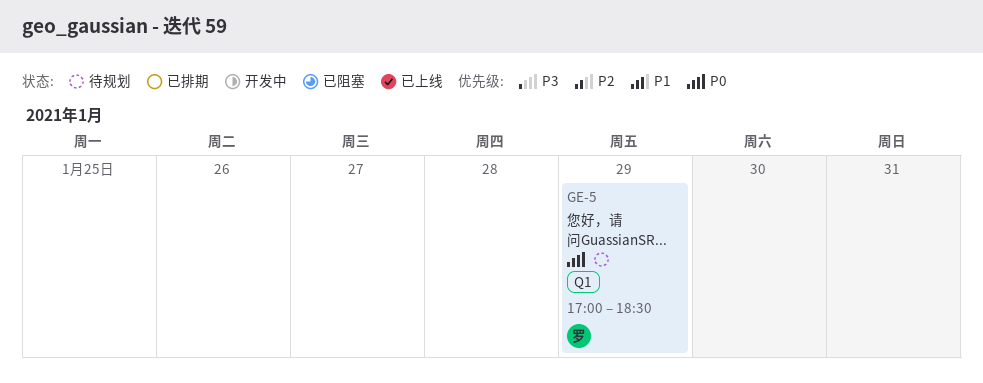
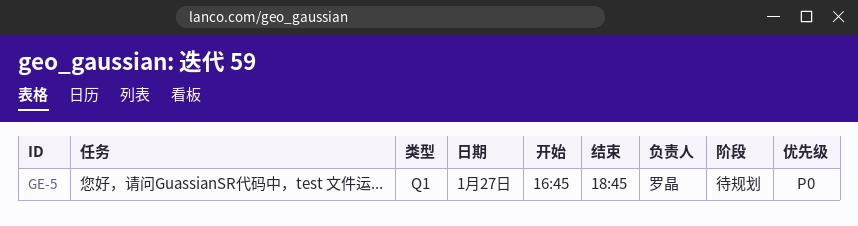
GE-5, day: Jan 29 -> Jan 27
GE-5, begins: 17:00 -> 16:45
GE-5, ends: 18:30 -> 18:45

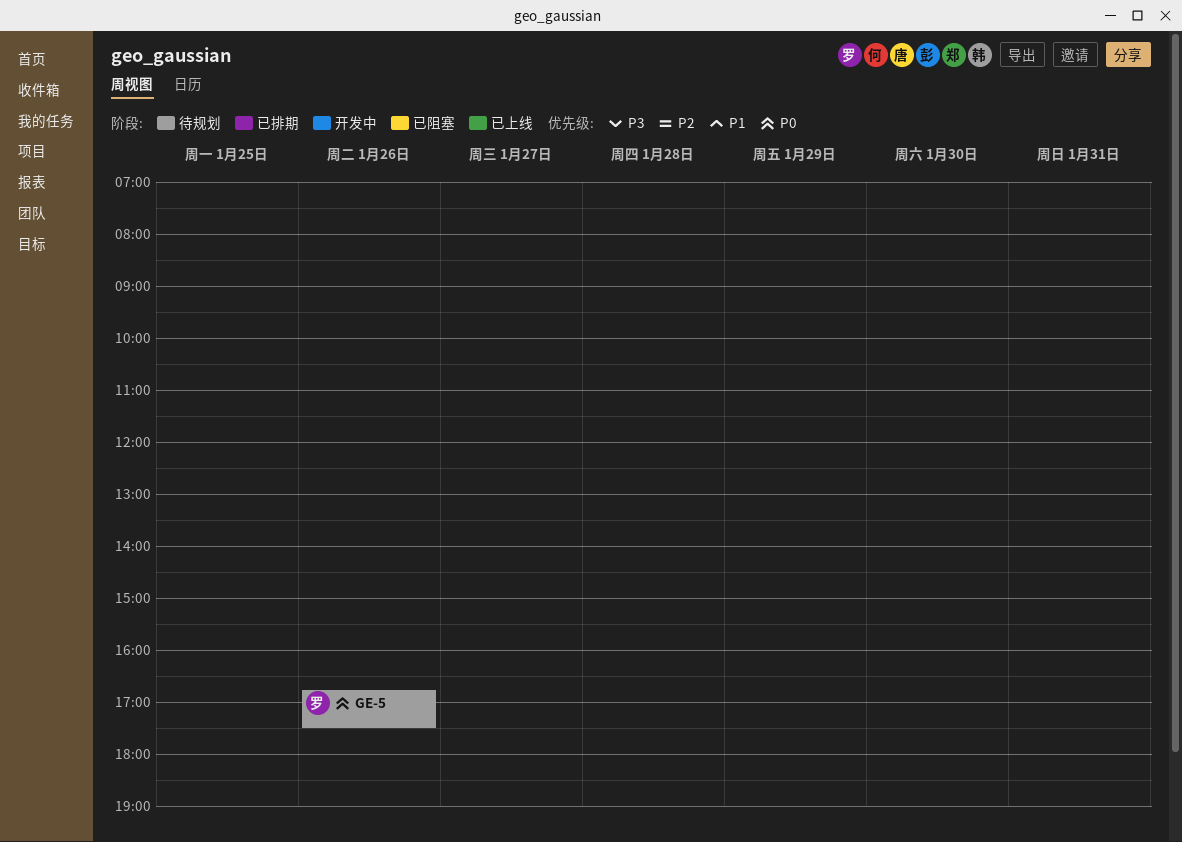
GE-5, day: Jan 27 -> Jan 26
GE-5, ends: 18:45 -> 17:30

